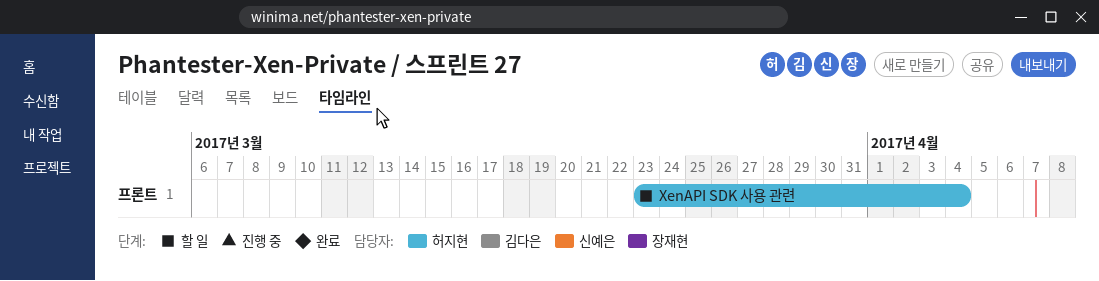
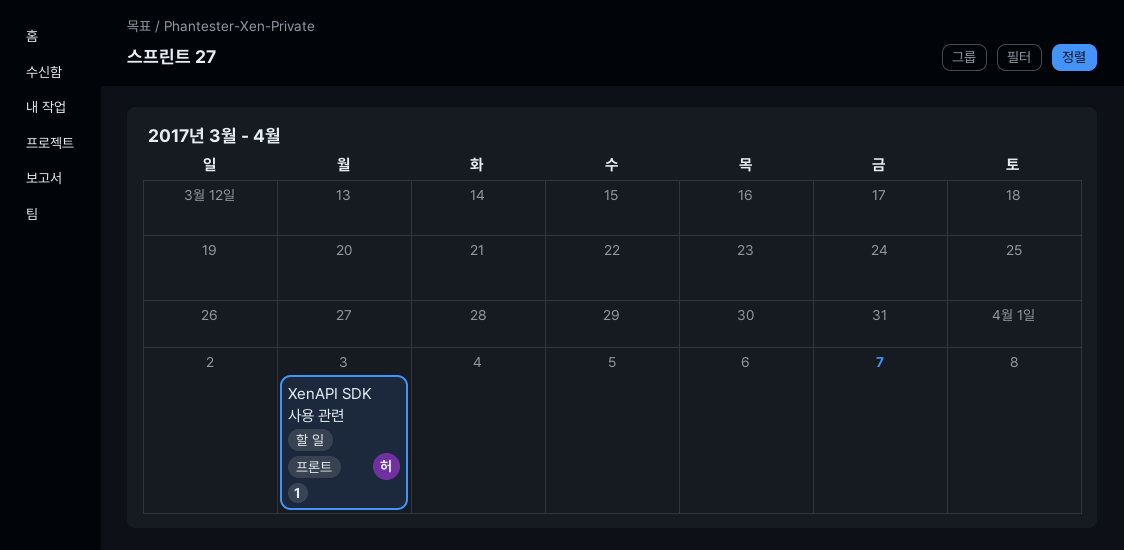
XenAPI SDK 사용 관련, due: Apr 4 -> Apr 3

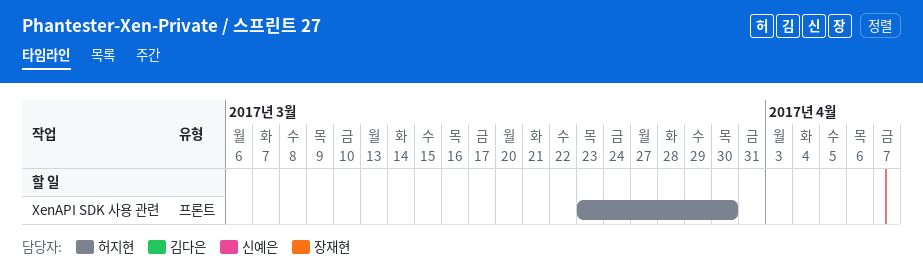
XenAPI SDK 사용 관련, due: Apr 3 -> Mar 30

